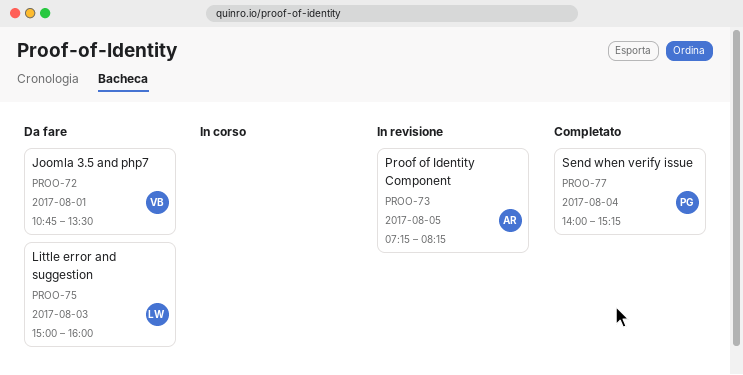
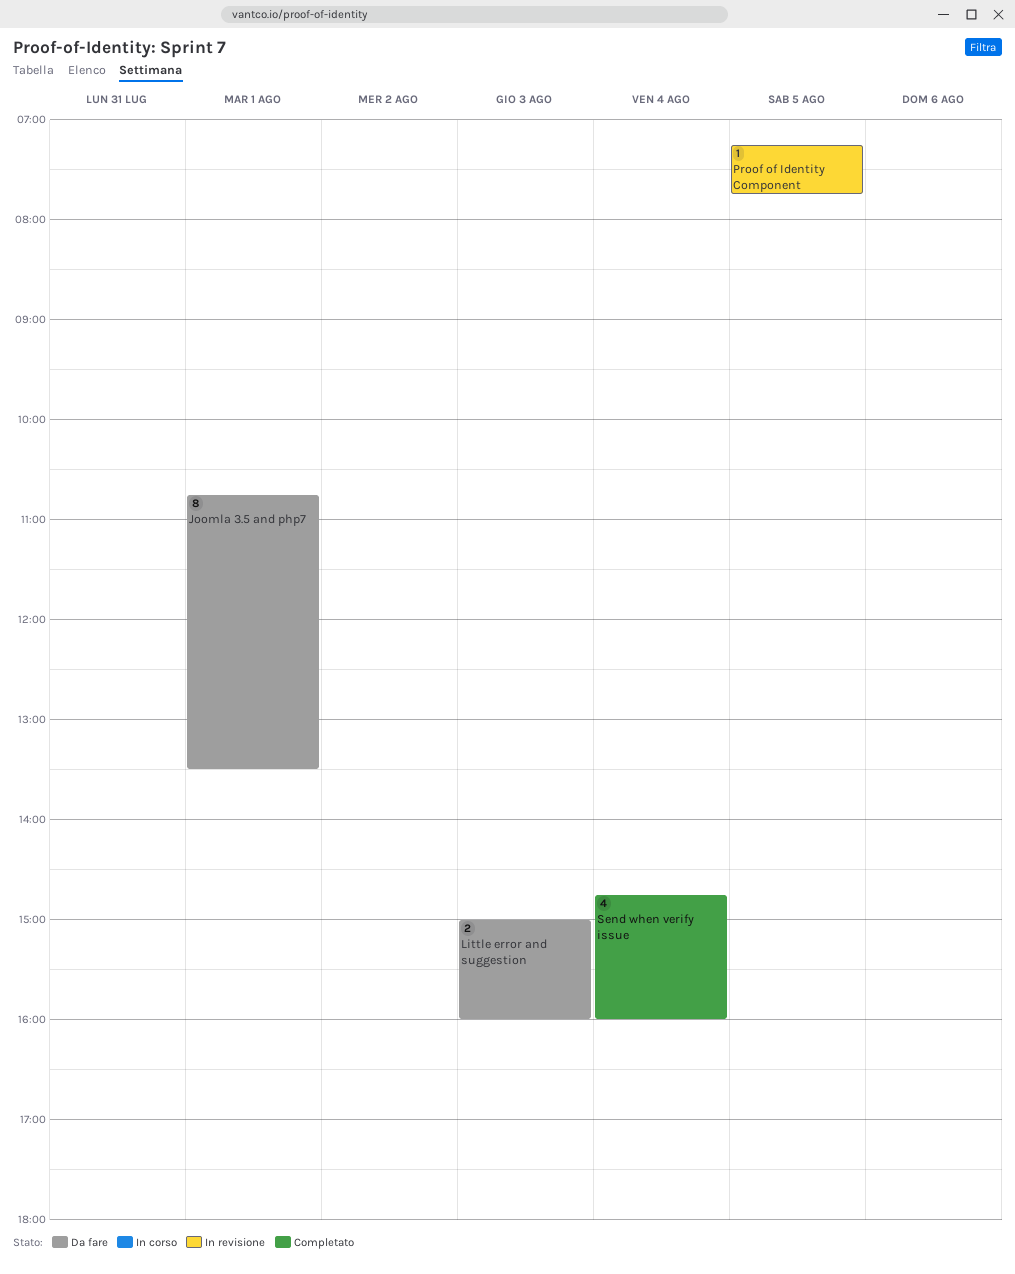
Proof of Identity Component, ends: 08:15 -> 07:45
Send when verify issue, begins: 14:00 -> 14:45
Send when verify issue, ends: 15:15 -> 16:00

